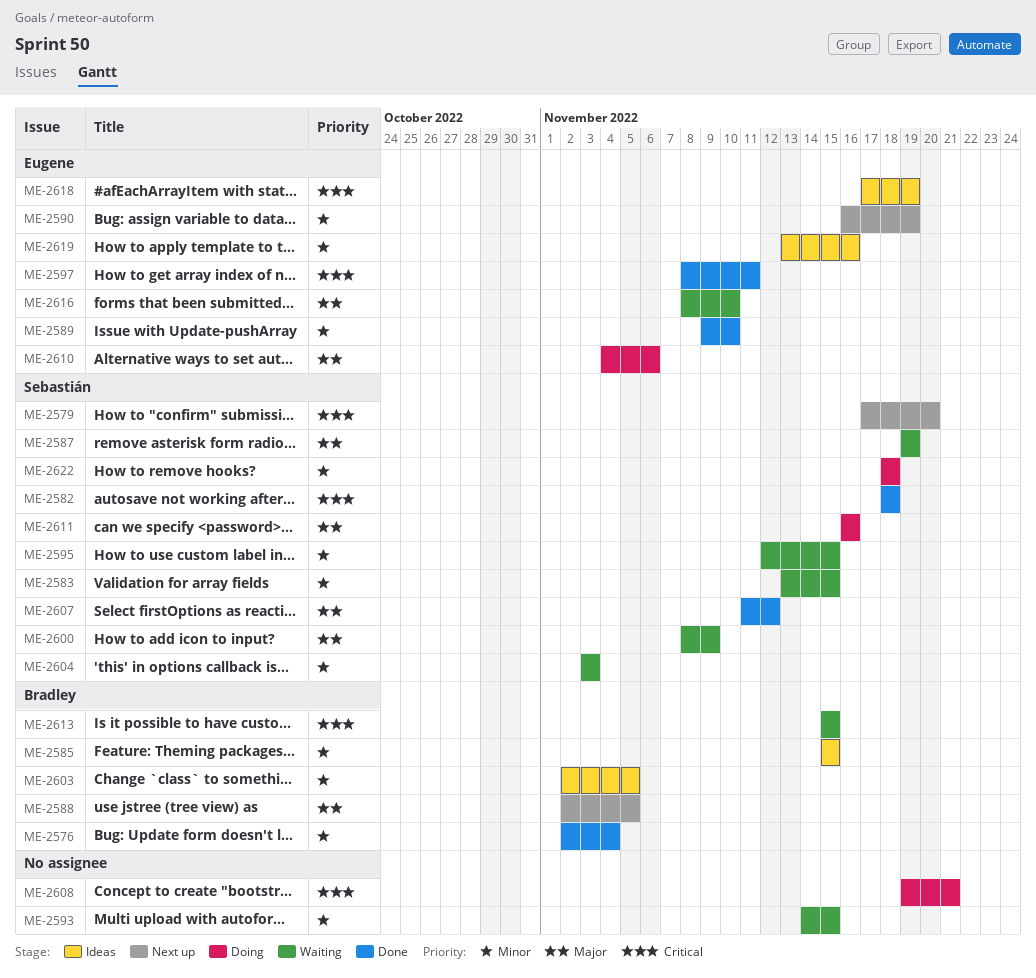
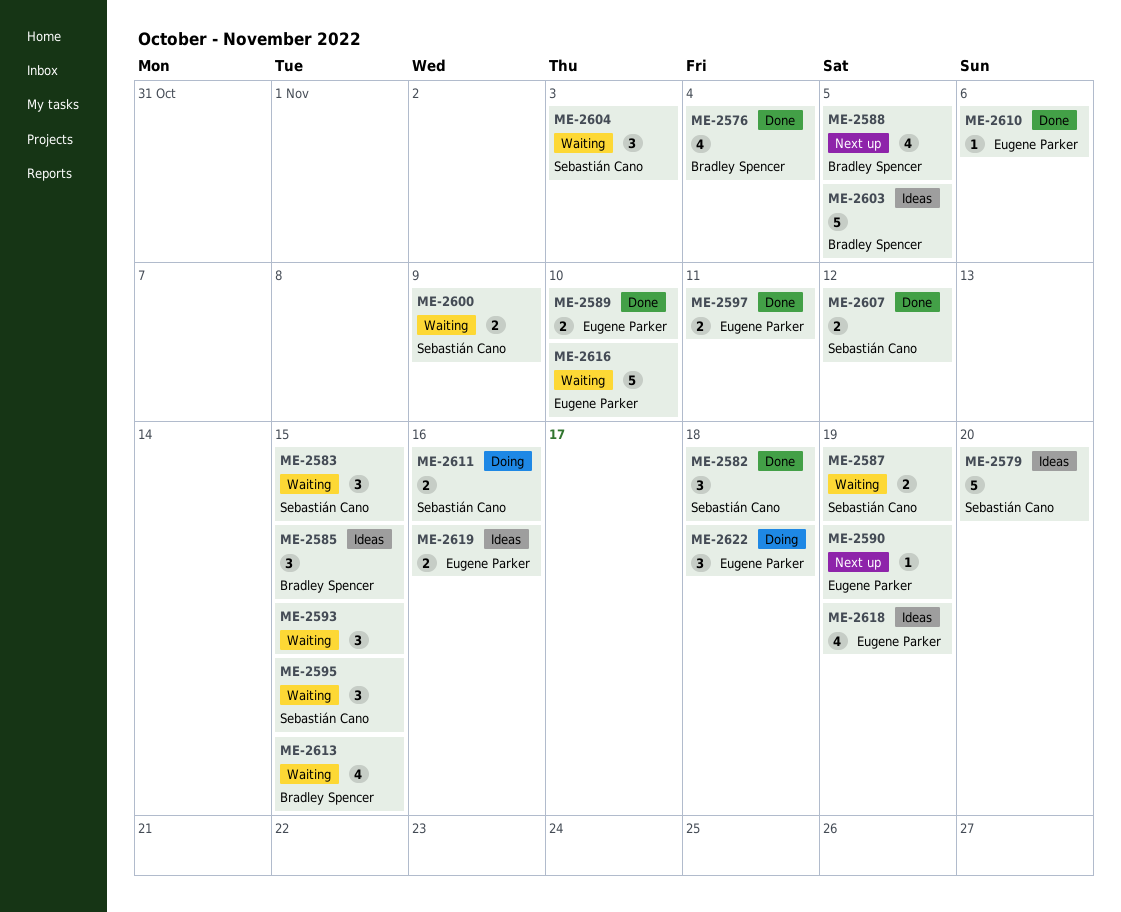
ME-2579, status: Next up -> Ideas
ME-2608: present -> none
ME-2610, status: Doing -> Done
ME-2622, owner: Sebastián Cano -> Eugene Parker

